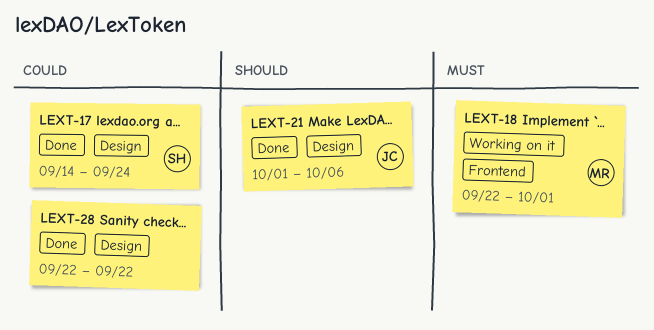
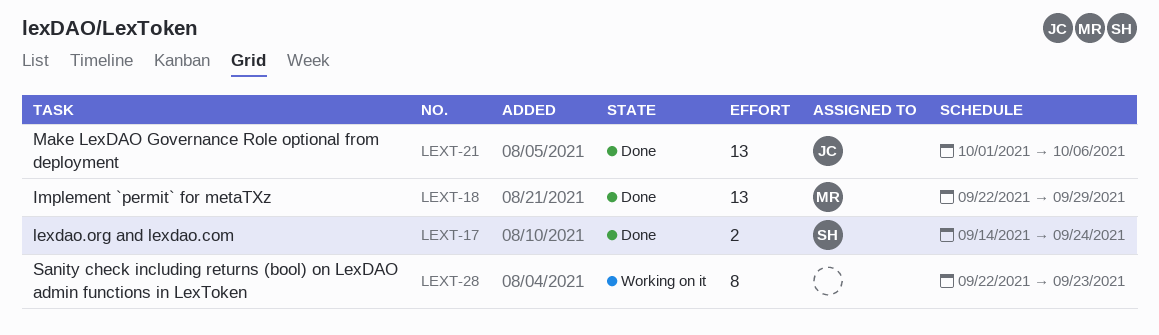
LEXT-18, status: Working on it -> Done
LEXT-18, due: Oct 1 -> Sep 29
LEXT-28, status: Done -> Working on it
LEXT-28, due: Sep 22 -> Sep 23

